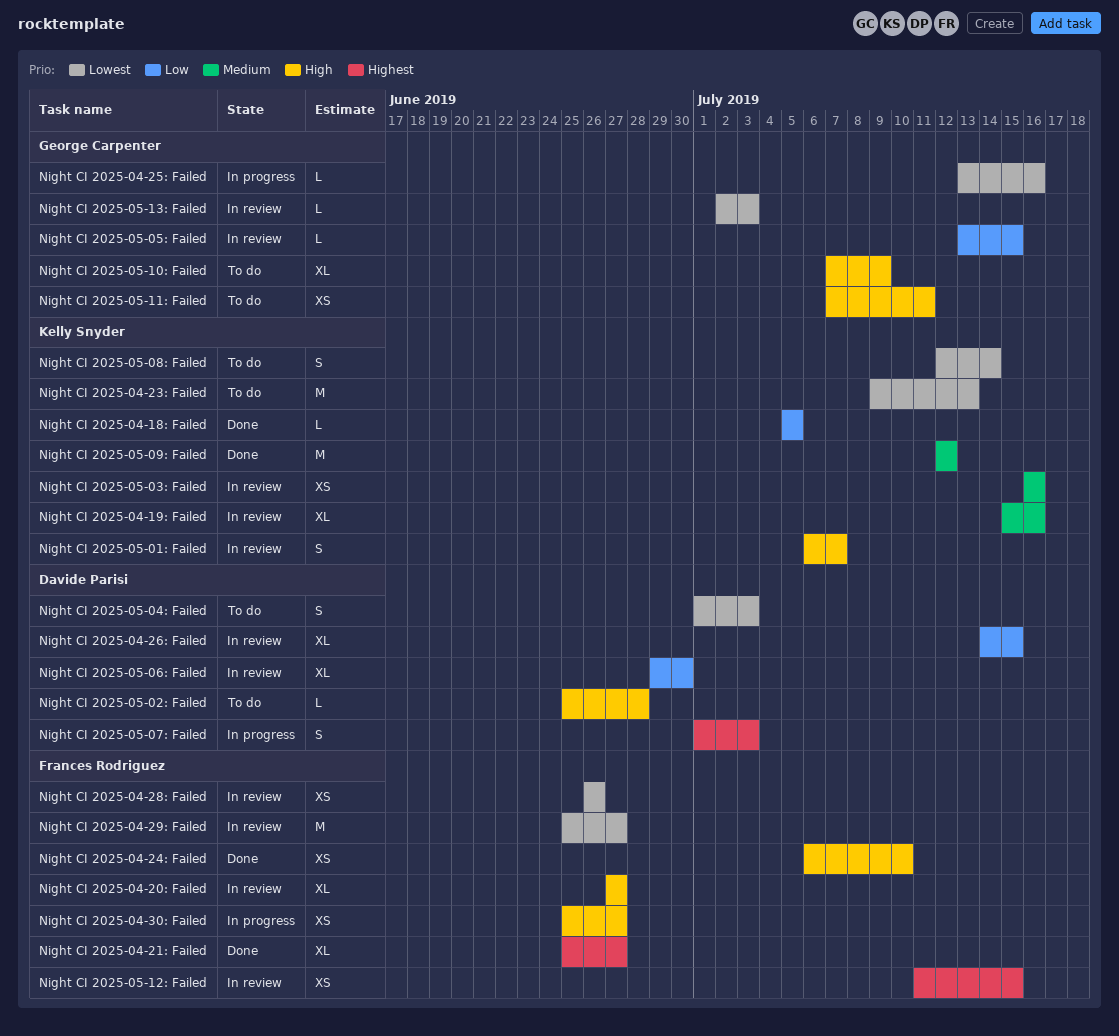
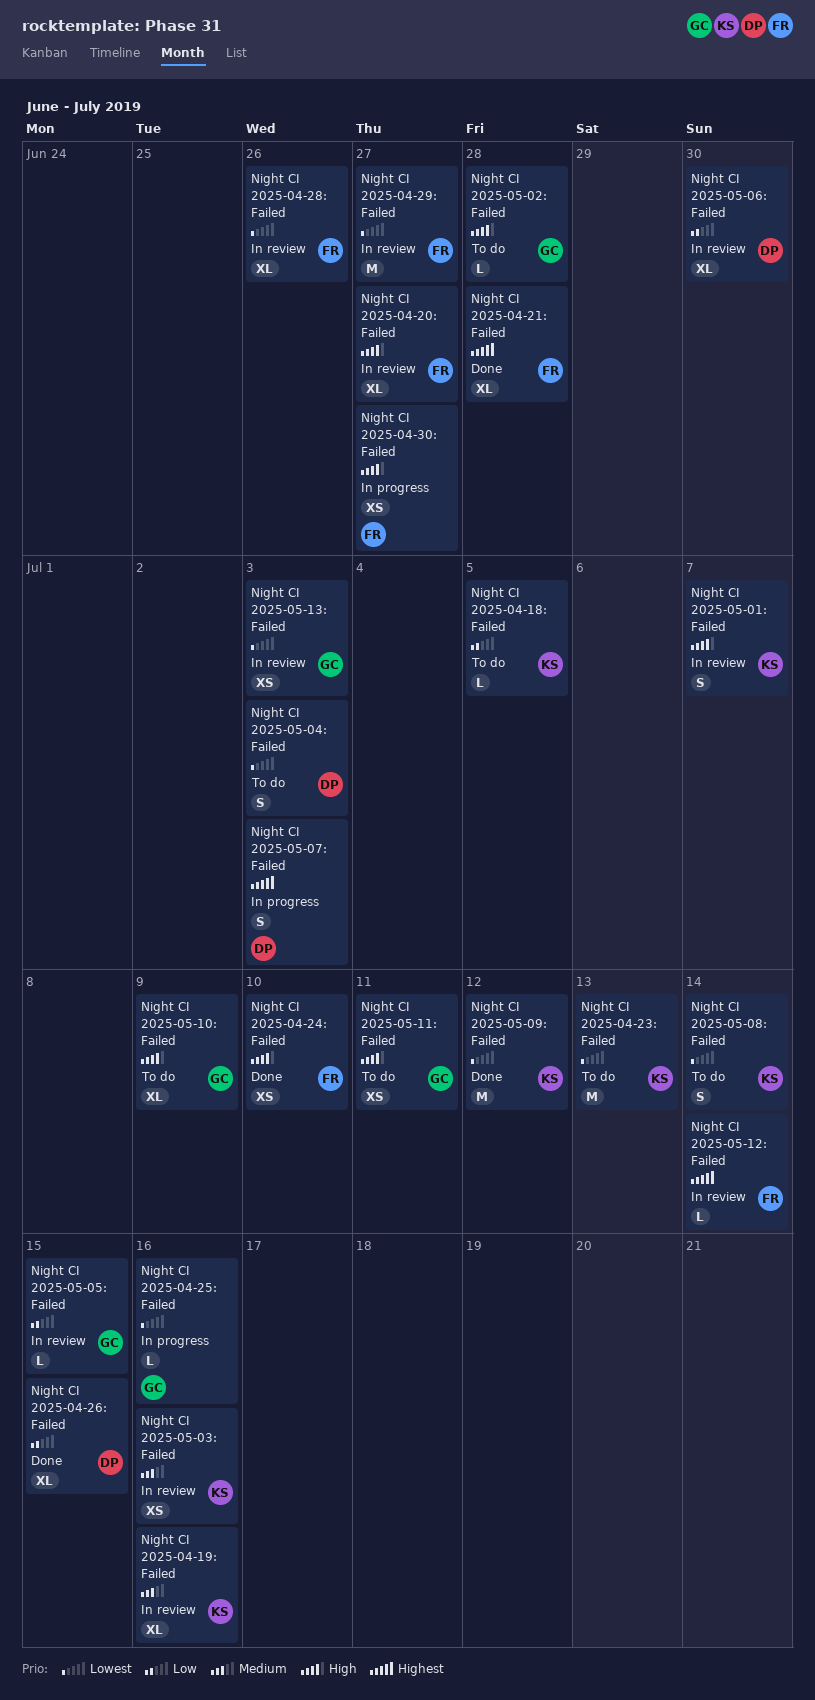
Night CI 2025-04-18: Failed, status: Done -> To do
Night CI 2025-04-21: Failed, due: Jun 27 -> Jun 28
Night CI 2025-04-26: Failed, status: In review -> Done
Night CI 2025-04-28: Failed, estimate: XS -> XL
Night CI 2025-05-02: Failed, owner: Davide Parisi -> George Carpenter
Night CI 2025-05-09: Failed, priority: Medium -> Lowest
Night CI 2025-05-12: Failed, estimate: XS -> L
Night CI 2025-05-12: Failed, due: Jul 15 -> Jul 14
Night CI 2025-05-13: Failed, estimate: L -> XS

